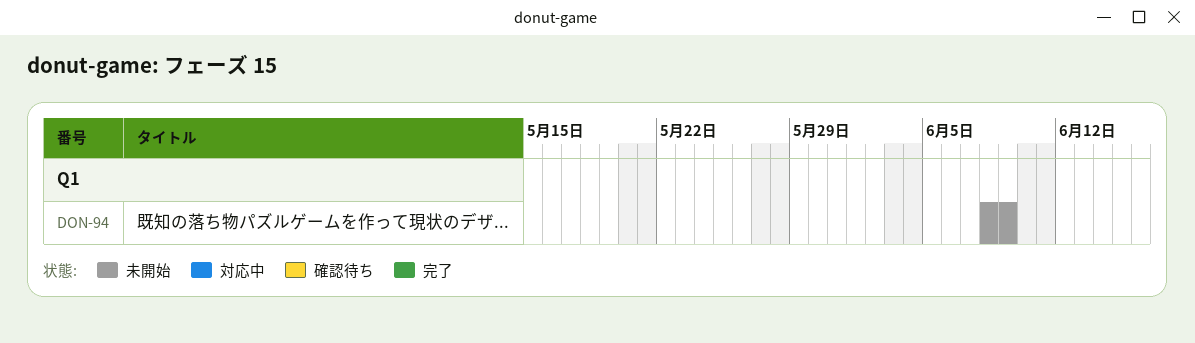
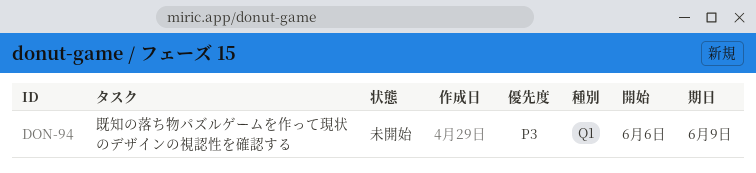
DON-94, start: Jun 8 -> Jun 6

